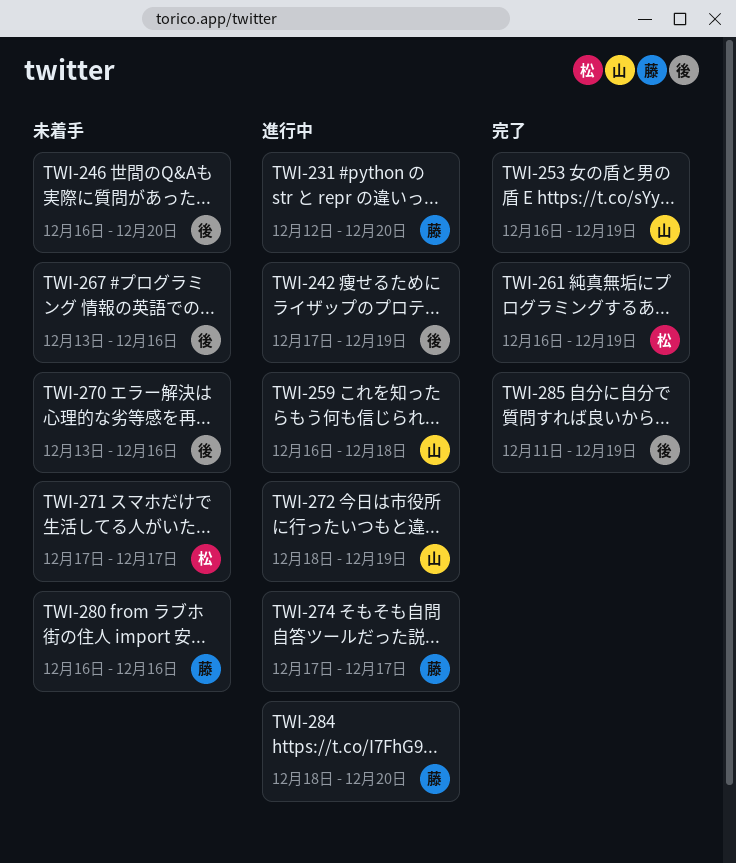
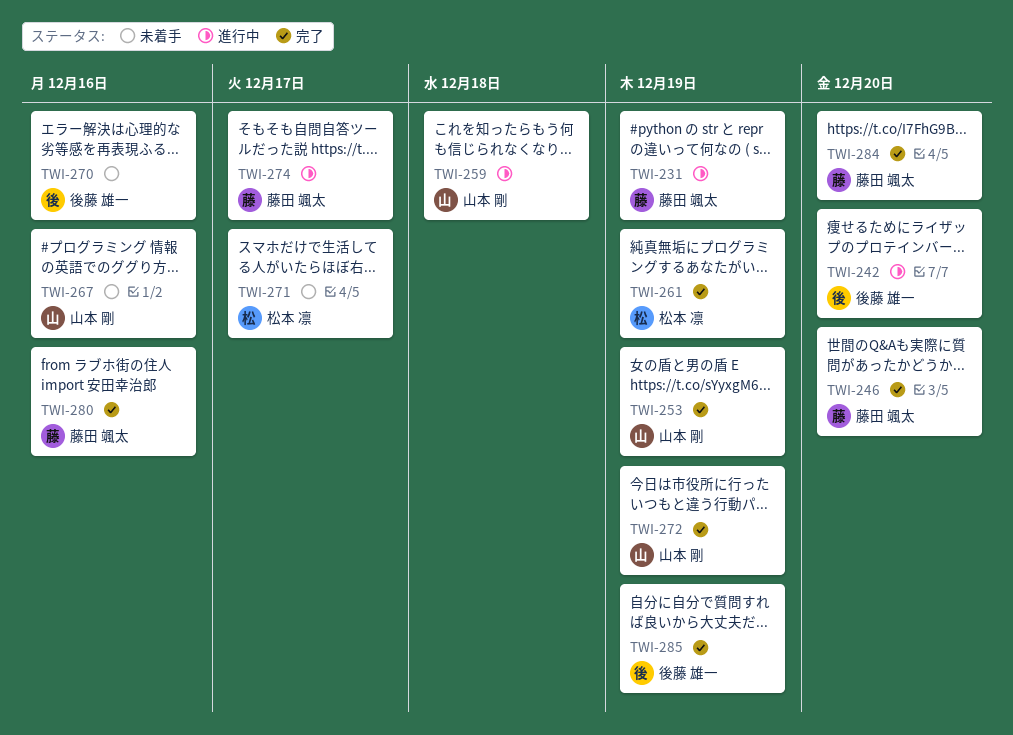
TWI-231, due: Dec 20 -> Dec 19
TWI-242, due: Dec 19 -> Dec 20
TWI-246, status: 未着手 -> 完了
TWI-246, owner: 後藤 雄一 -> 藤田 颯太
TWI-267, owner: 後藤 雄一 -> 山本 剛
TWI-272, status: 進行中 -> 完了
TWI-280, status: 未着手 -> 完了
TWI-284, status: 進行中 -> 完了

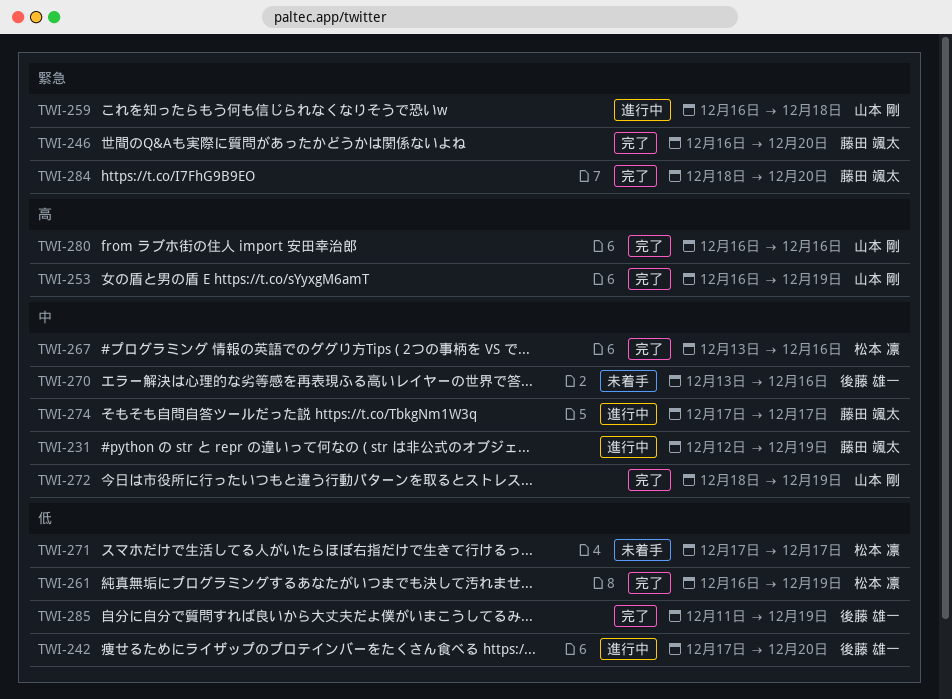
TWI-267, status: 未着手 -> 完了
TWI-267, owner: 山本 剛 -> 松本 凛
TWI-280, owner: 藤田 颯太 -> 山本 剛

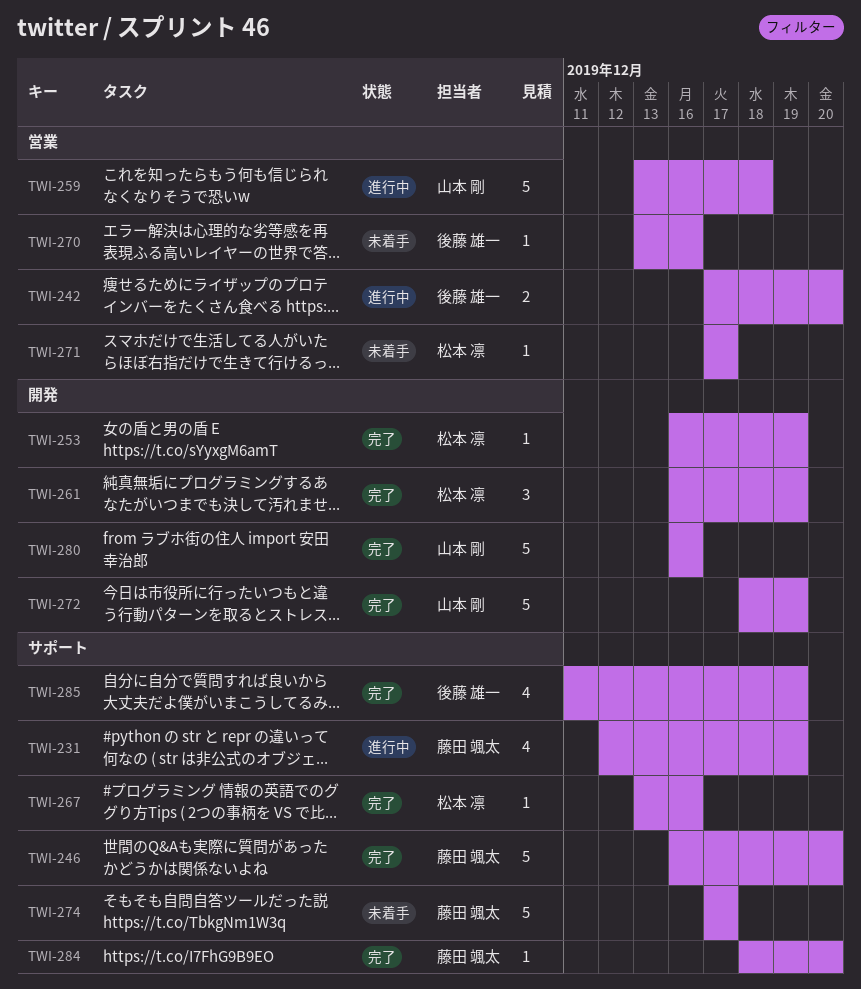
TWI-253, owner: 山本 剛 -> 松本 凛
TWI-259, start: Dec 16 -> Dec 13
TWI-274, status: 進行中 -> 未着手

